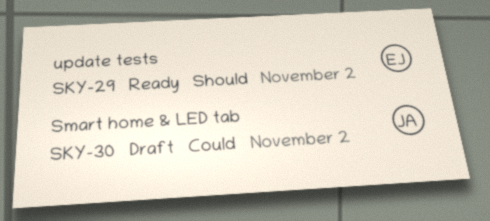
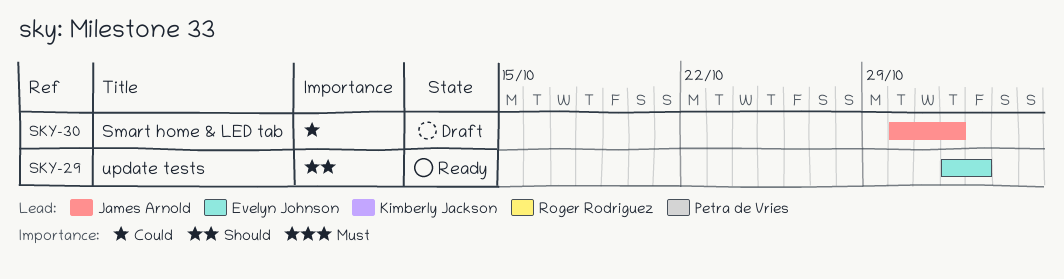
SKY-30, due: Nov 2 -> Nov 1

